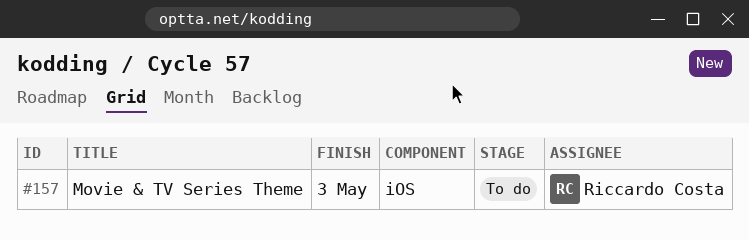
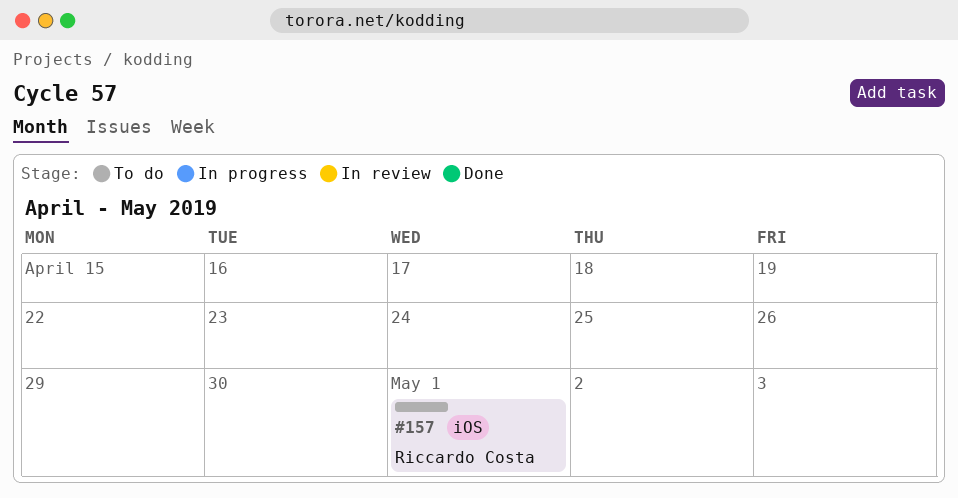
#157, due: May 3 -> May 1

